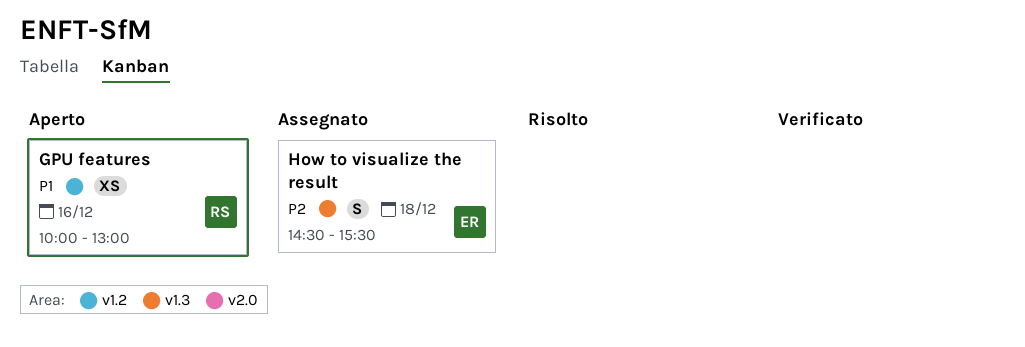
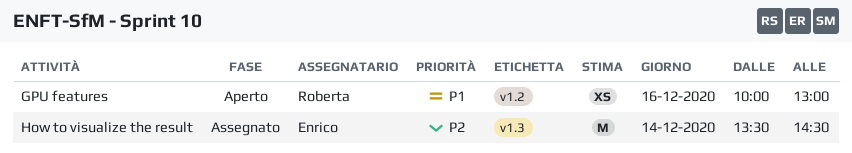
How to visualize the result, estimate: S -> M
How to visualize the result, day: Dec 18 -> Dec 14
How to visualize the result, begins: 14:30 -> 13:30
How to visualize the result, ends: 15:30 -> 14:30

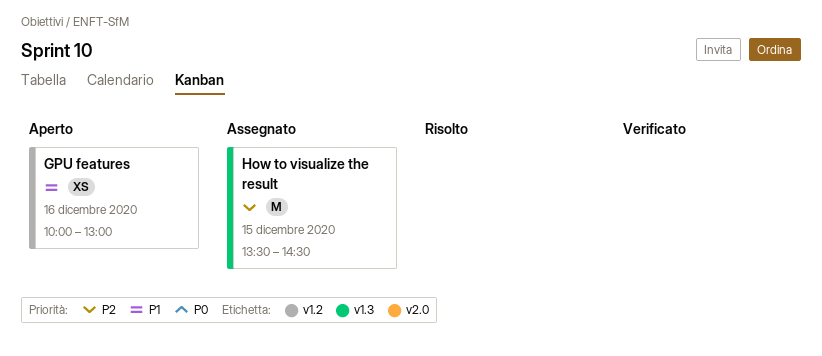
How to visualize the result, day: Dec 14 -> Dec 15

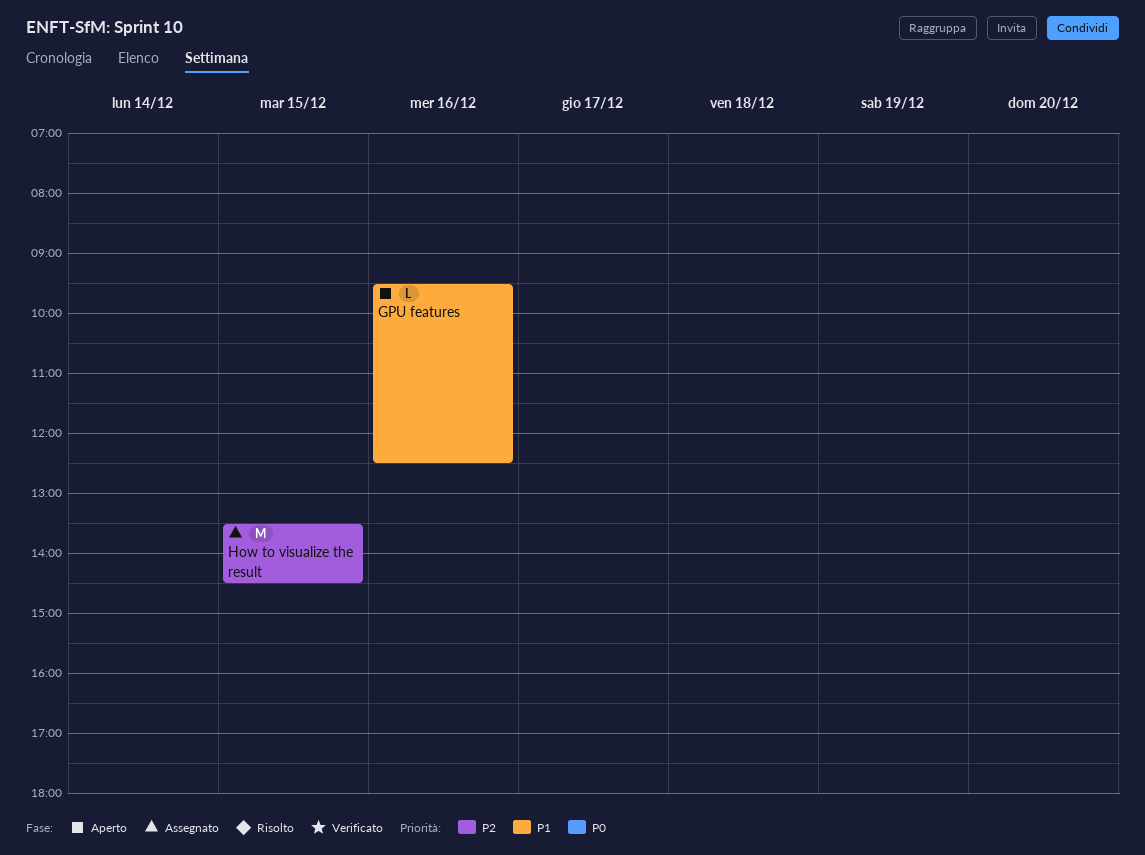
GPU features, estimate: XS -> L
GPU features, begins: 10:00 -> 09:30
GPU features, ends: 13:00 -> 12:30

